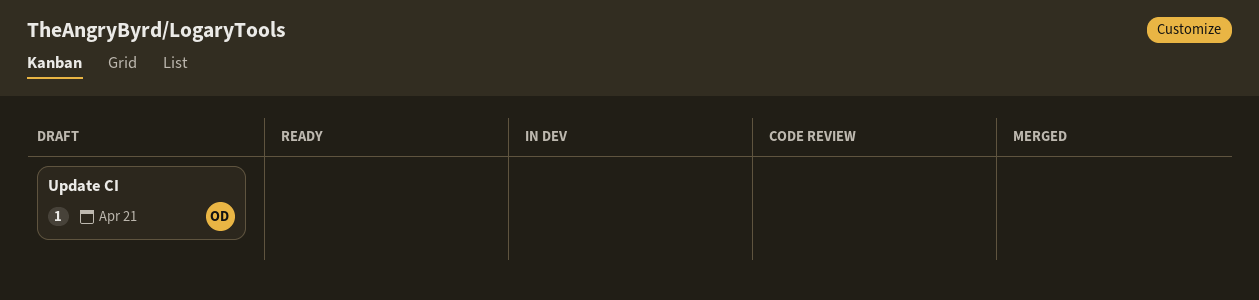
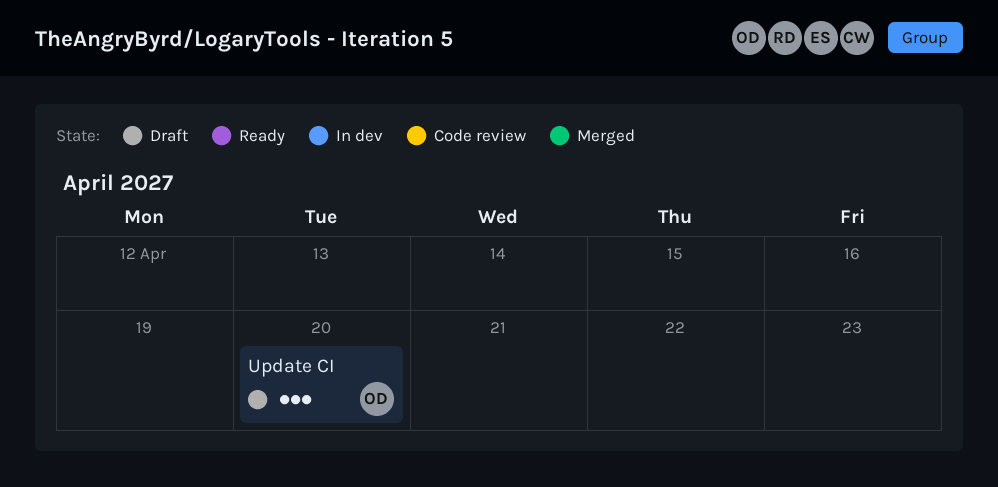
Update CI, estimate: 1 -> 3
Update CI, due: Apr 21 -> Apr 20

